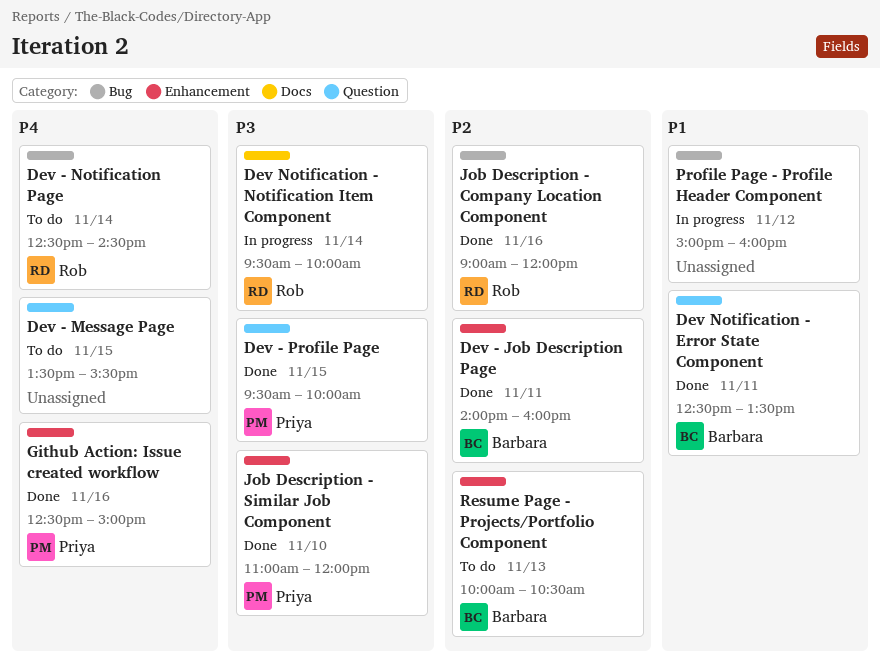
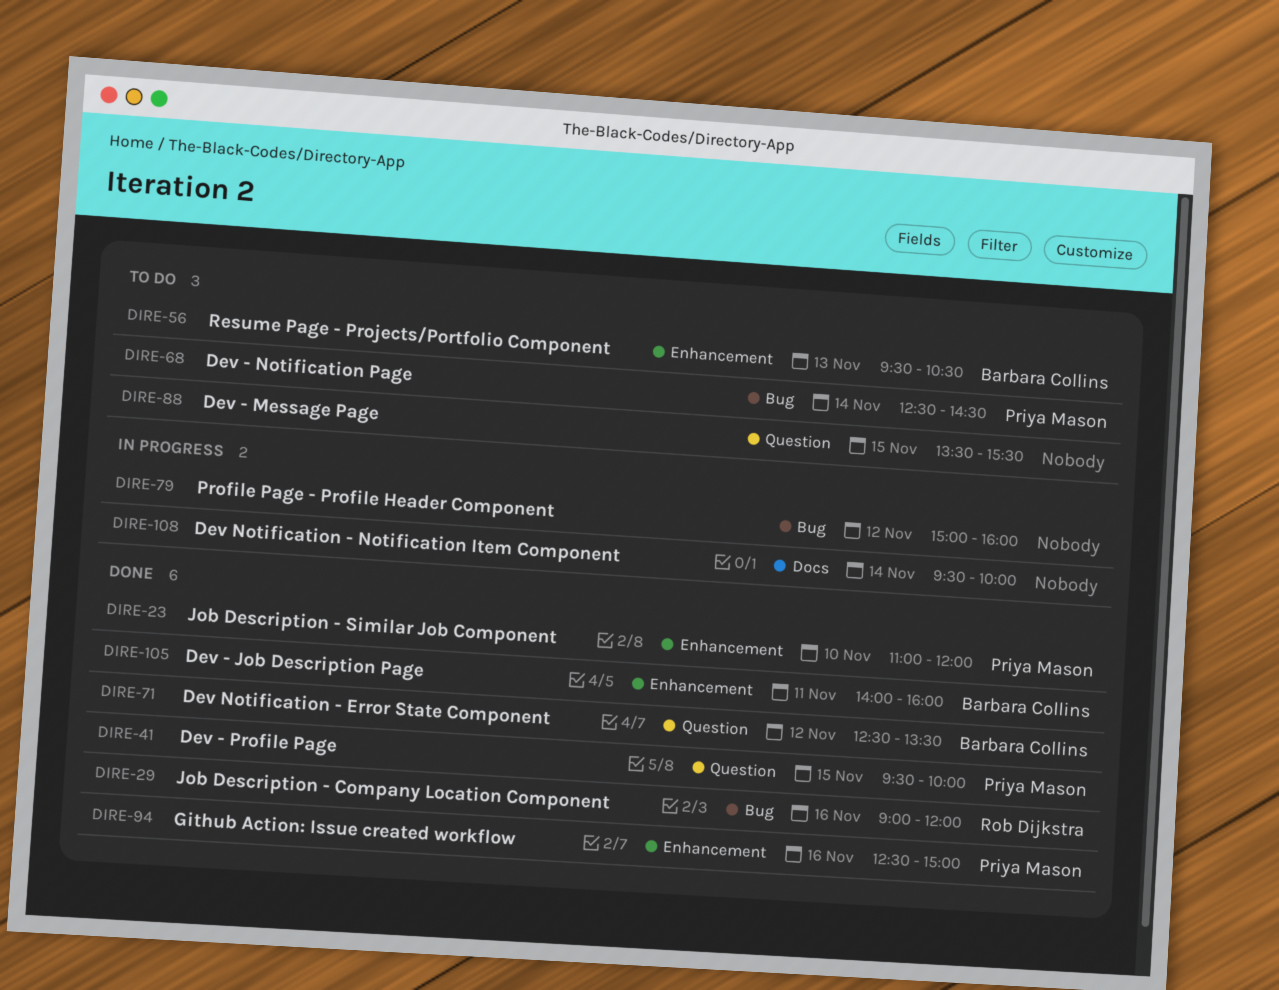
Dev - Notification Page, owner: Rob Dijkstra -> Priya Mason
Dev Notification - Error State Component, day: Nov 11 -> Nov 12
Dev Notification - Notification Item Component, owner: Rob Dijkstra -> none
Resume Page - Projects/Portfolio Component, begins: 10:00 -> 09:30

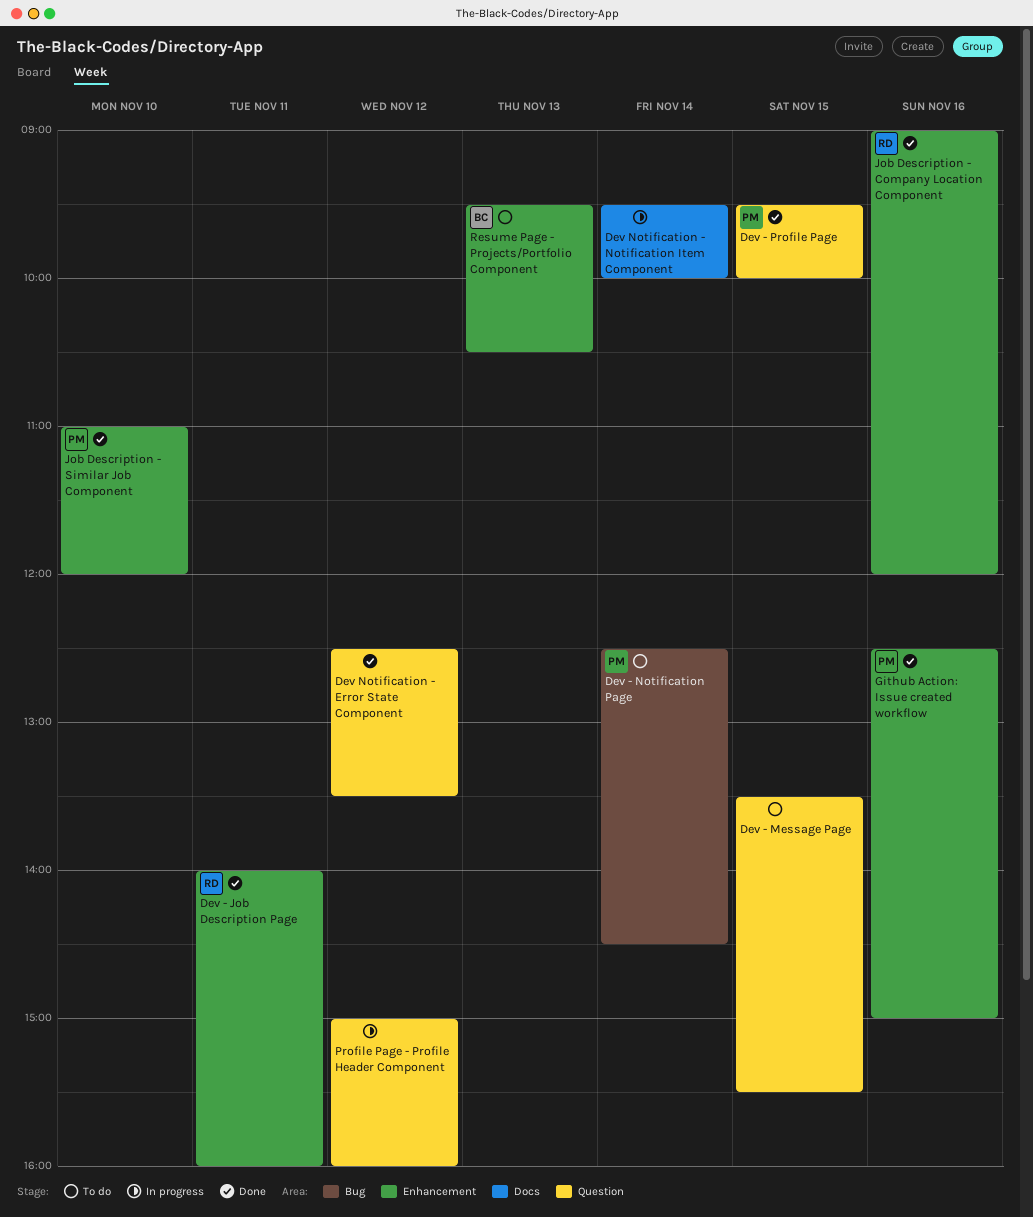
Dev - Job Description Page, owner: Barbara Collins -> Rob Dijkstra
Dev Notification - Error State Component, owner: Barbara Collins -> none
Job Description - Company Location Component, label: Bug -> Enhancement
Profile Page - Profile Header Component, label: Bug -> Question

